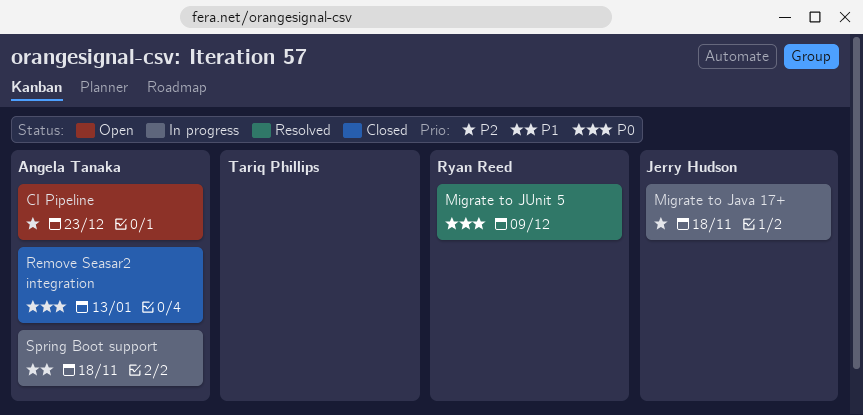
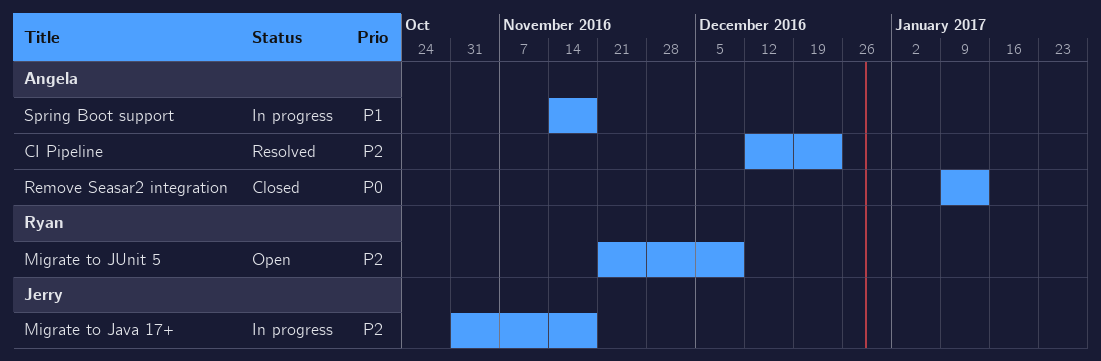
CI Pipeline, status: Open -> Resolved
Migrate to JUnit 5, status: Resolved -> Open
Migrate to JUnit 5, priority: P0 -> P2

